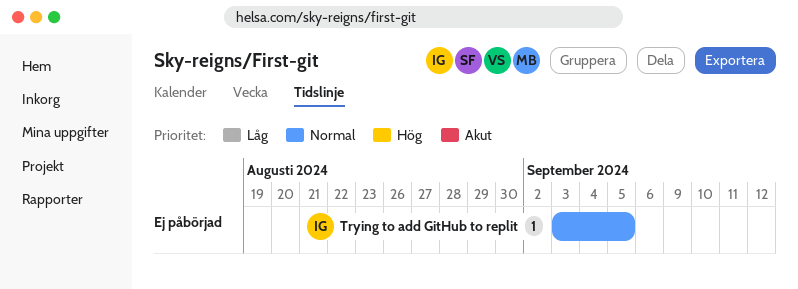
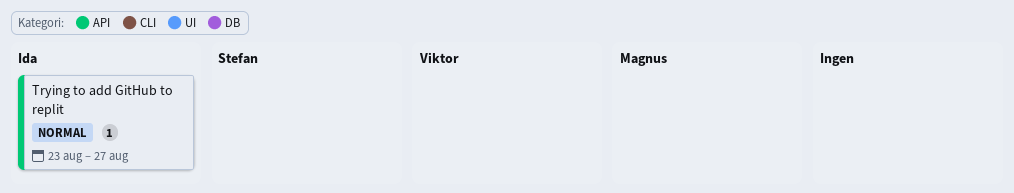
Trying to add GitHub to replit, start: Sep 3 -> Aug 23
Trying to add GitHub to replit, due: Sep 5 -> Aug 27

